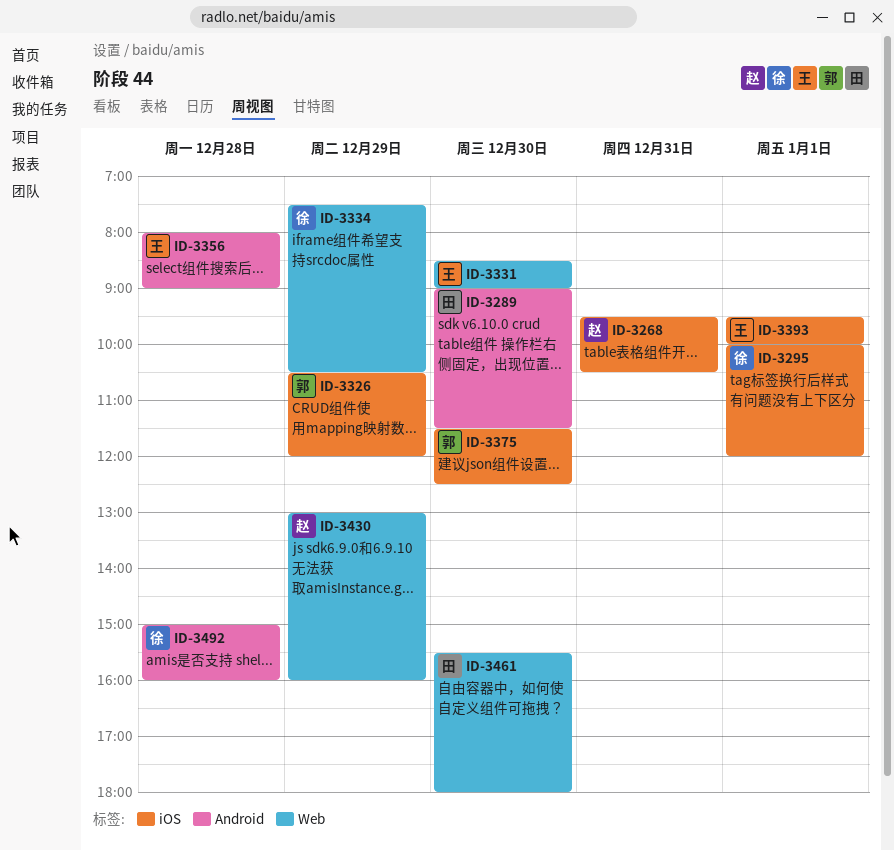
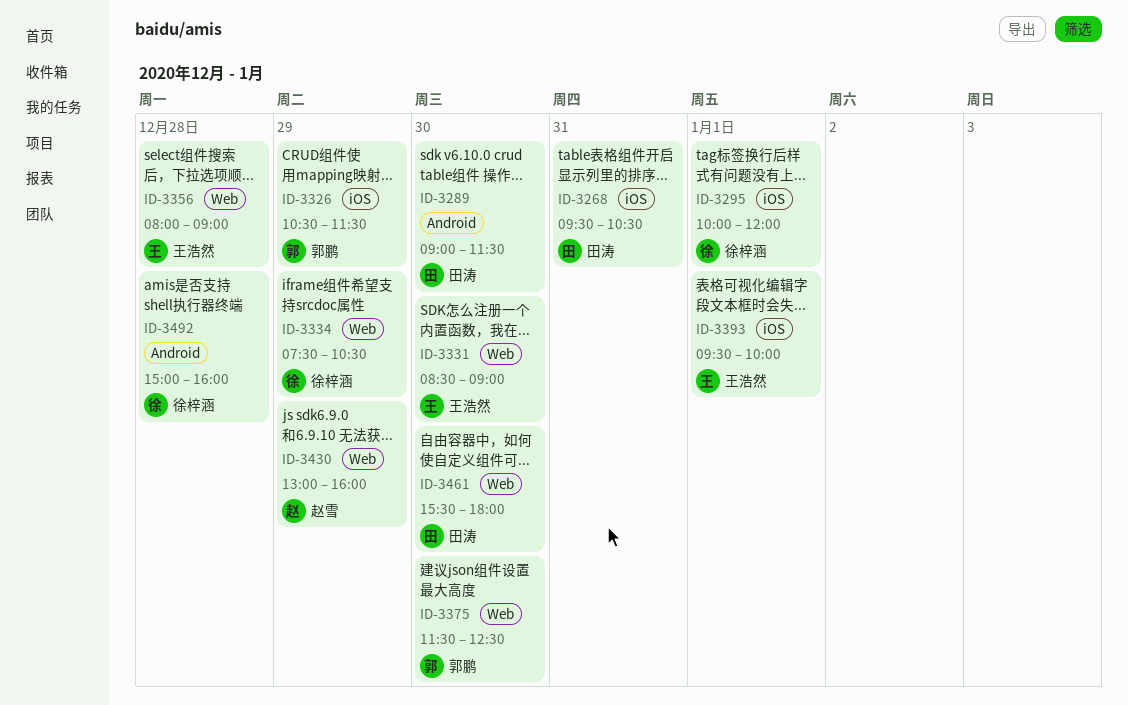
ID-3268, owner: 赵雪 -> 田涛
ID-3326, ends: 12:00 -> 11:30
ID-3356, label: Android -> Web
ID-3375, label: iOS -> Web

